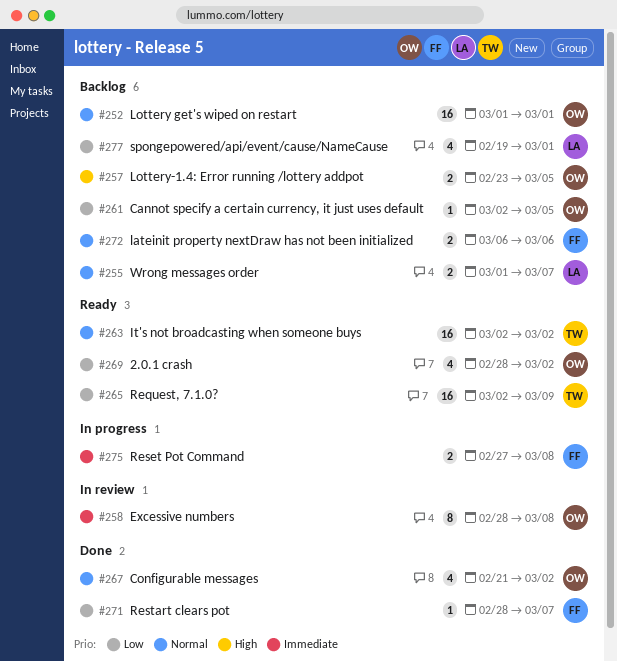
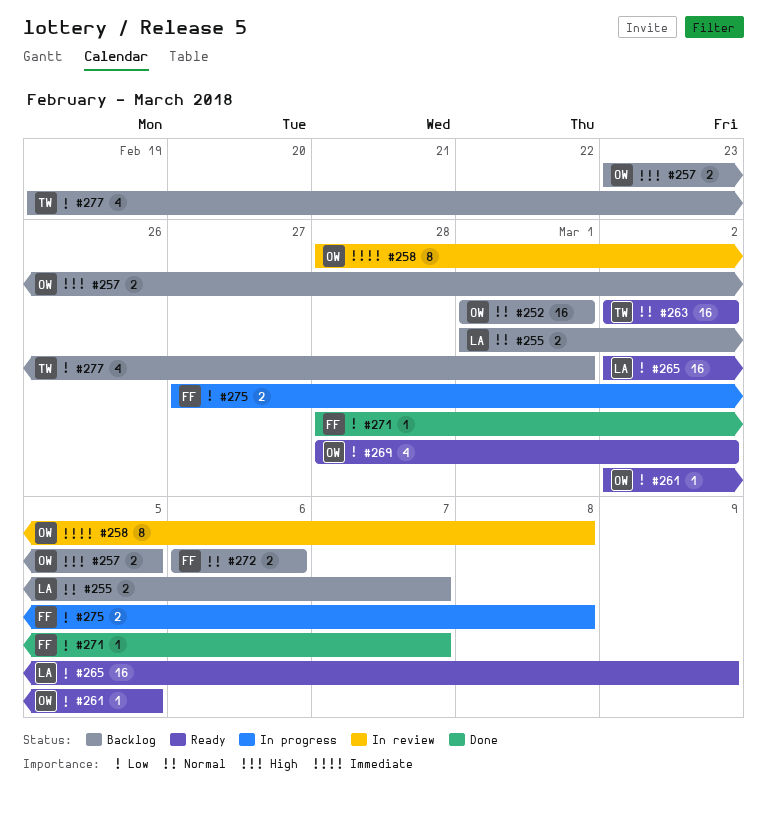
#261, status: Backlog -> Ready
#265, owner: TW -> LA
#267: present -> none
#275, priority: Immediate -> Low
#277, owner: LA -> TW

